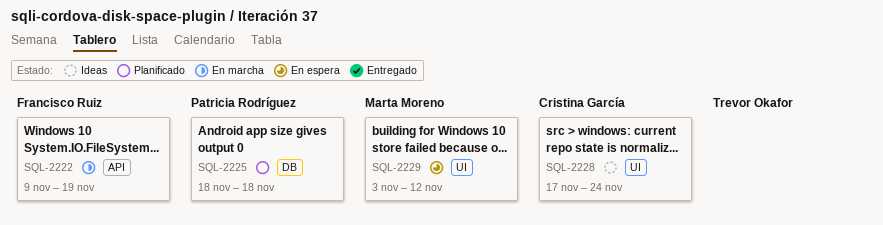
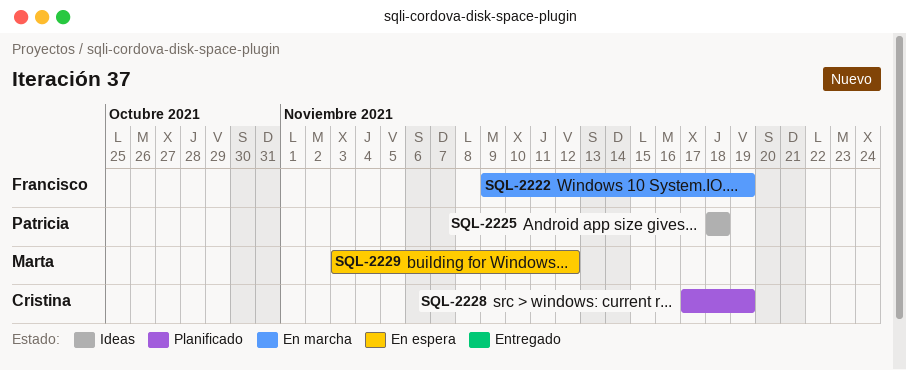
SQL-2225, status: Planificado -> Ideas
SQL-2228, status: Ideas -> Planificado
SQL-2228, due: Nov 24 -> Nov 19

